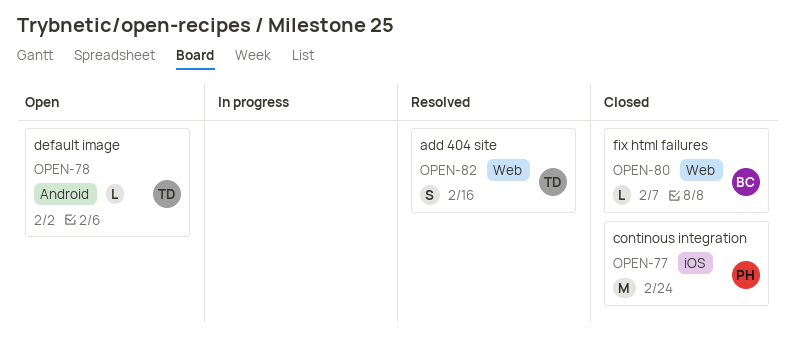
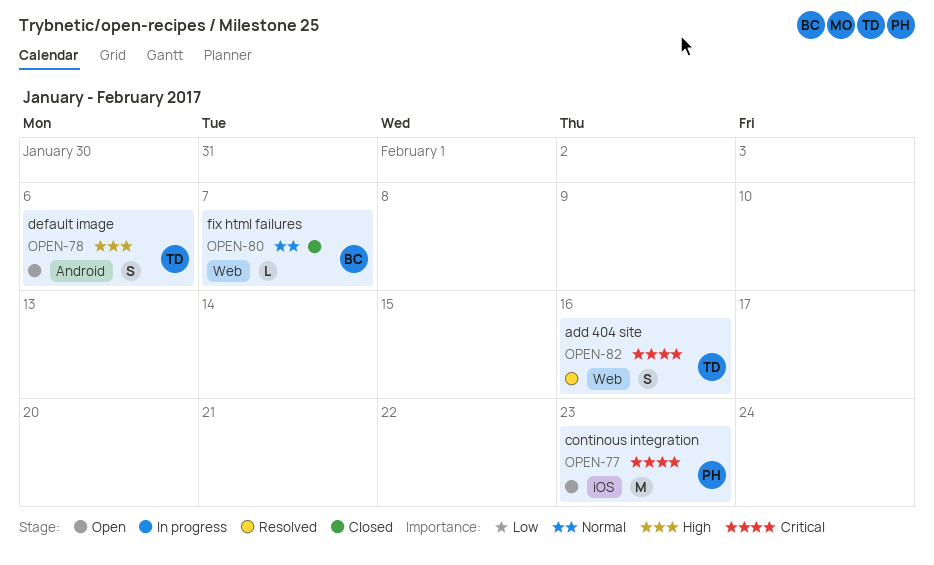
OPEN-77, status: Closed -> Open
OPEN-77, due: Feb 24 -> Feb 23
OPEN-78, estimate: L -> S
OPEN-78, due: Feb 2 -> Feb 6

